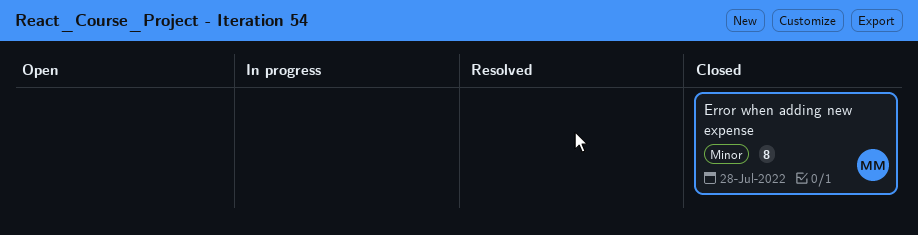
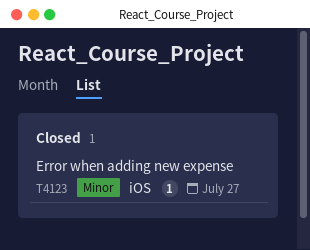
Error when adding new expense, estimate: 8 -> 1
Error when adding new expense, due: Jul 28 -> Jul 27

